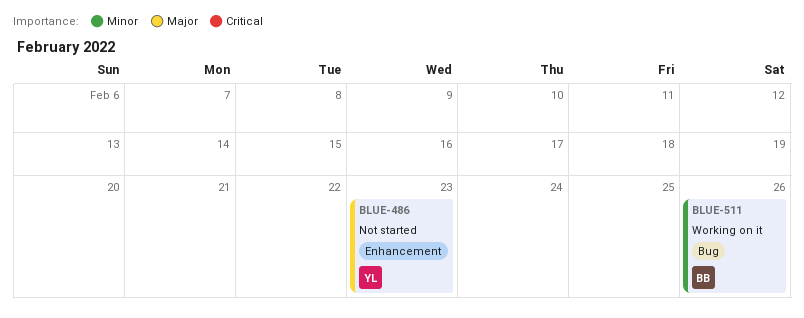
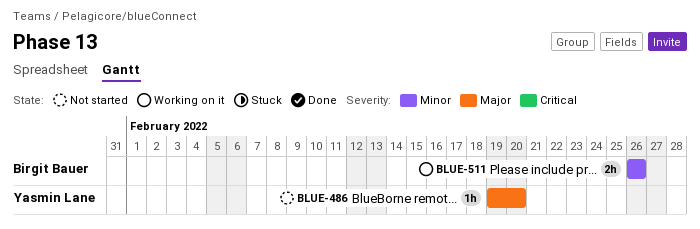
BLUE-486, due: Feb 23 -> Feb 20

